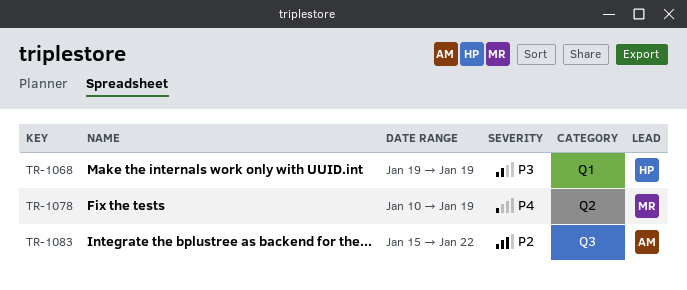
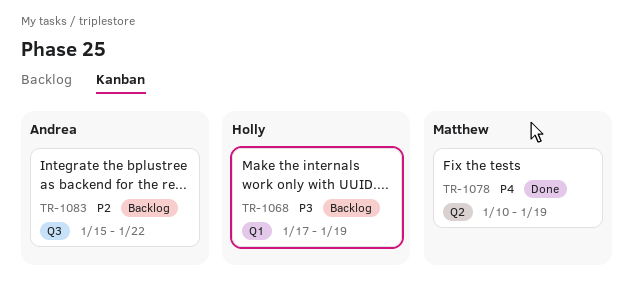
TR-1068, start: Jan 19 -> Jan 17

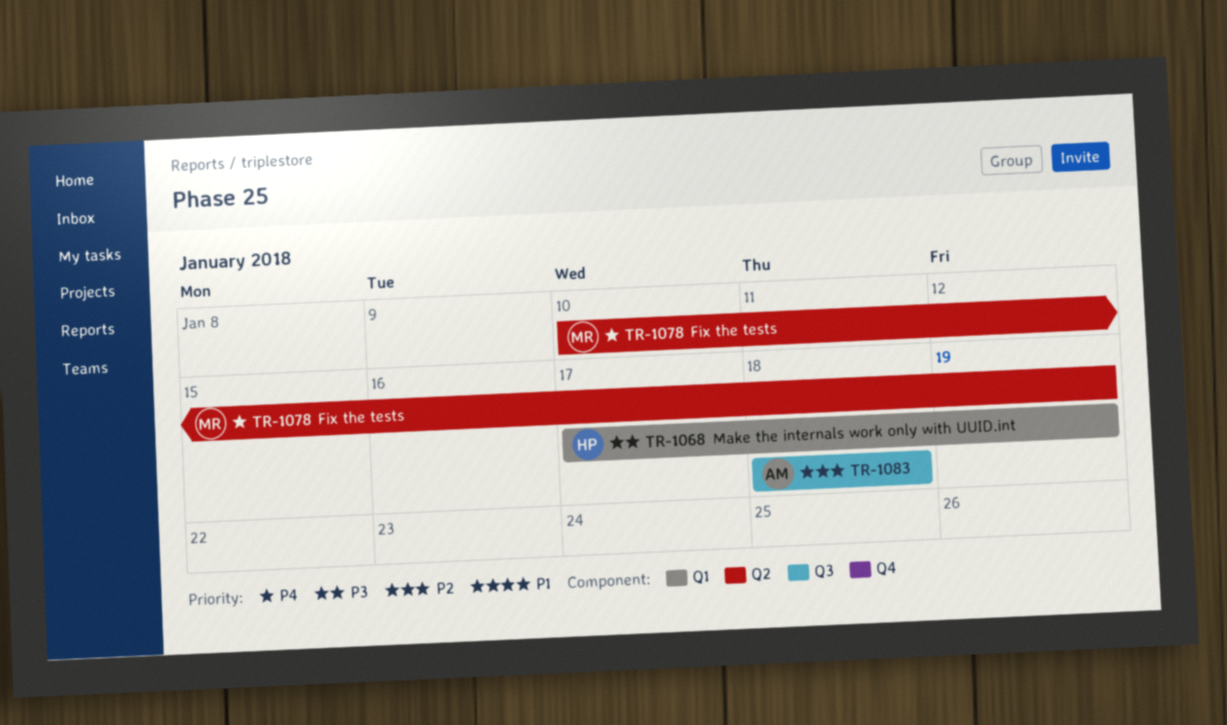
TR-1083, start: Jan 15 -> Jan 18
TR-1083, due: Jan 22 -> Jan 18

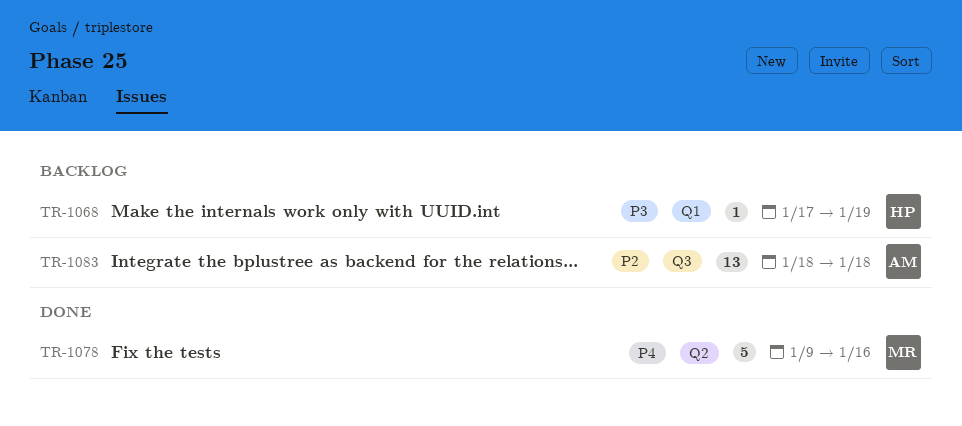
TR-1078, start: Jan 10 -> Jan 9
TR-1078, due: Jan 19 -> Jan 16

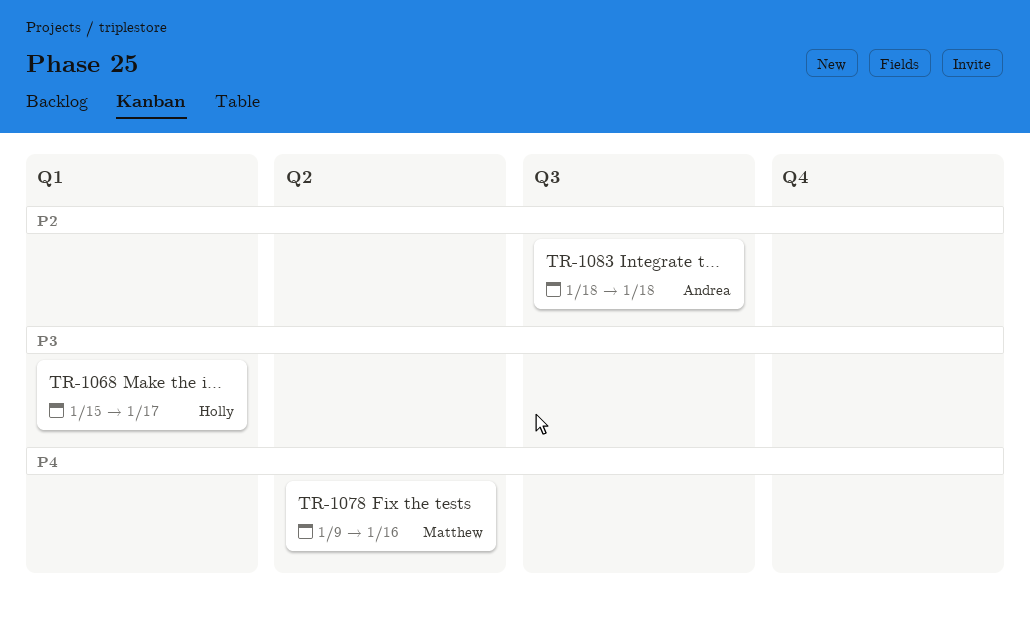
TR-1068, start: Jan 17 -> Jan 15
TR-1068, due: Jan 19 -> Jan 17

